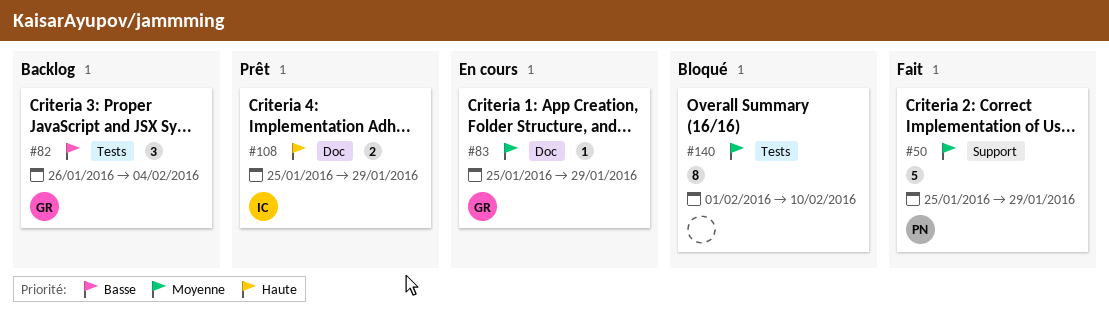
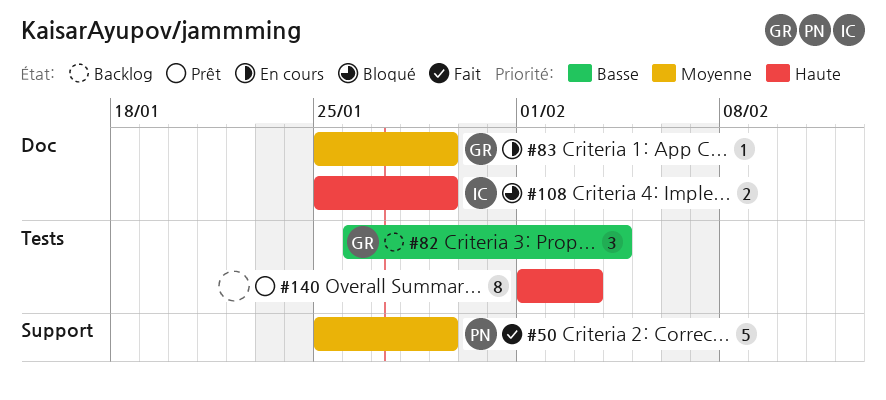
#108, status: Prêt -> Bloqué
#140, status: Bloqué -> Prêt
#140, priority: Moyenne -> Haute
#140, due: Feb 10 -> Feb 3

